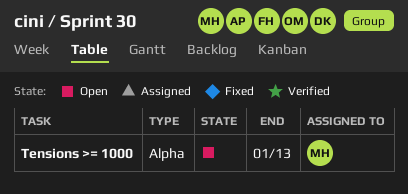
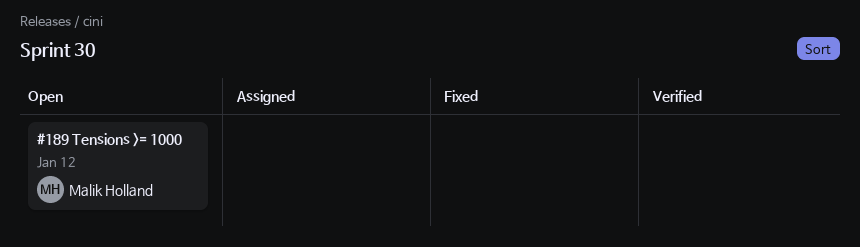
Tensions >= 1000, due: Jan 13 -> Jan 12

